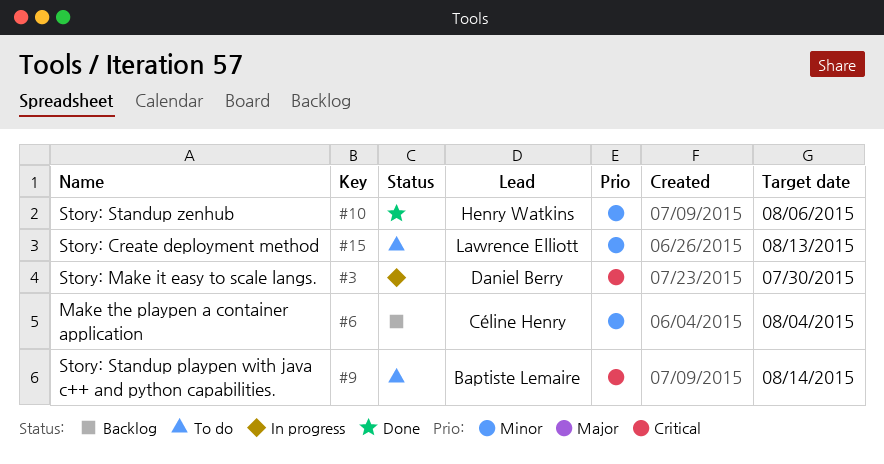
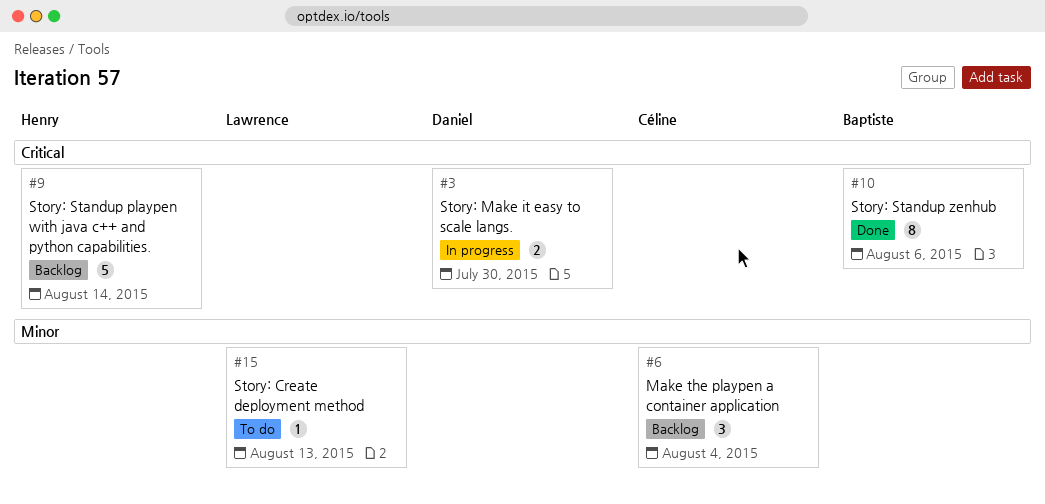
#9, status: To do -> Backlog
#9, owner: Baptiste Lemaire -> Henry Watkins
#10, owner: Henry Watkins -> Baptiste Lemaire
#10, priority: Minor -> Critical

